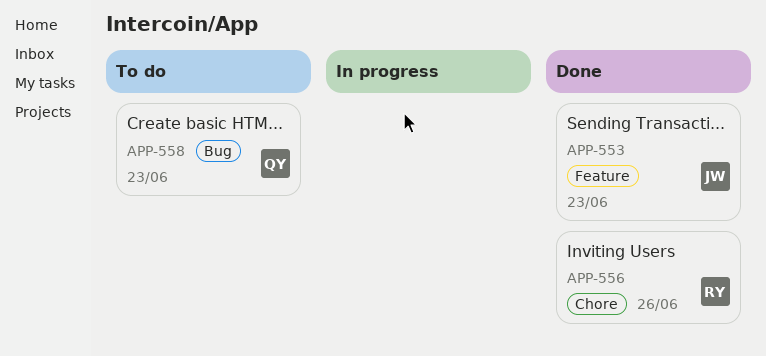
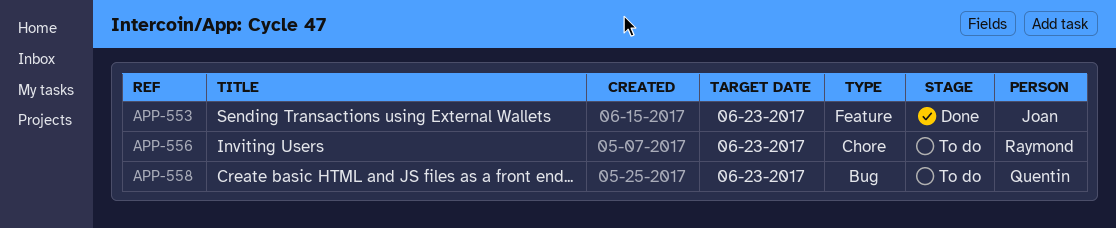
APP-556, status: Done -> To do
APP-556, due: Jun 26 -> Jun 23

